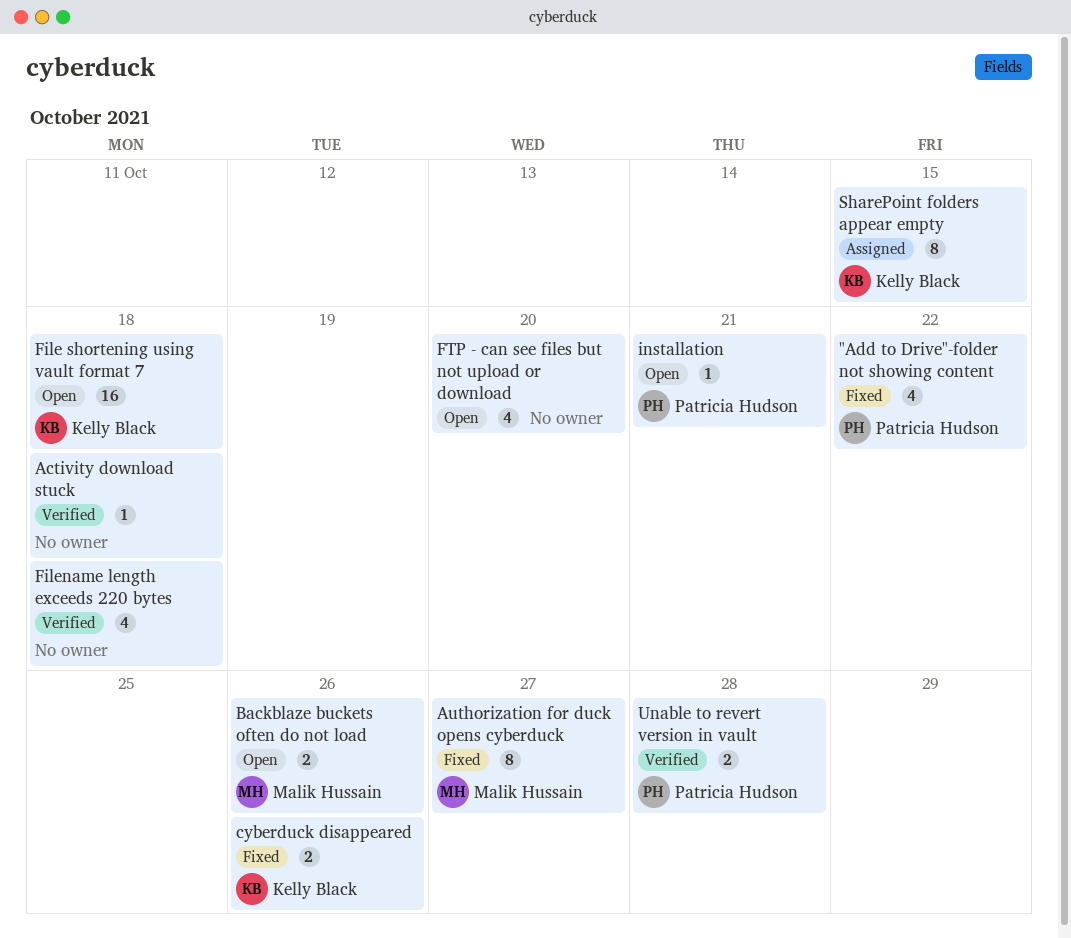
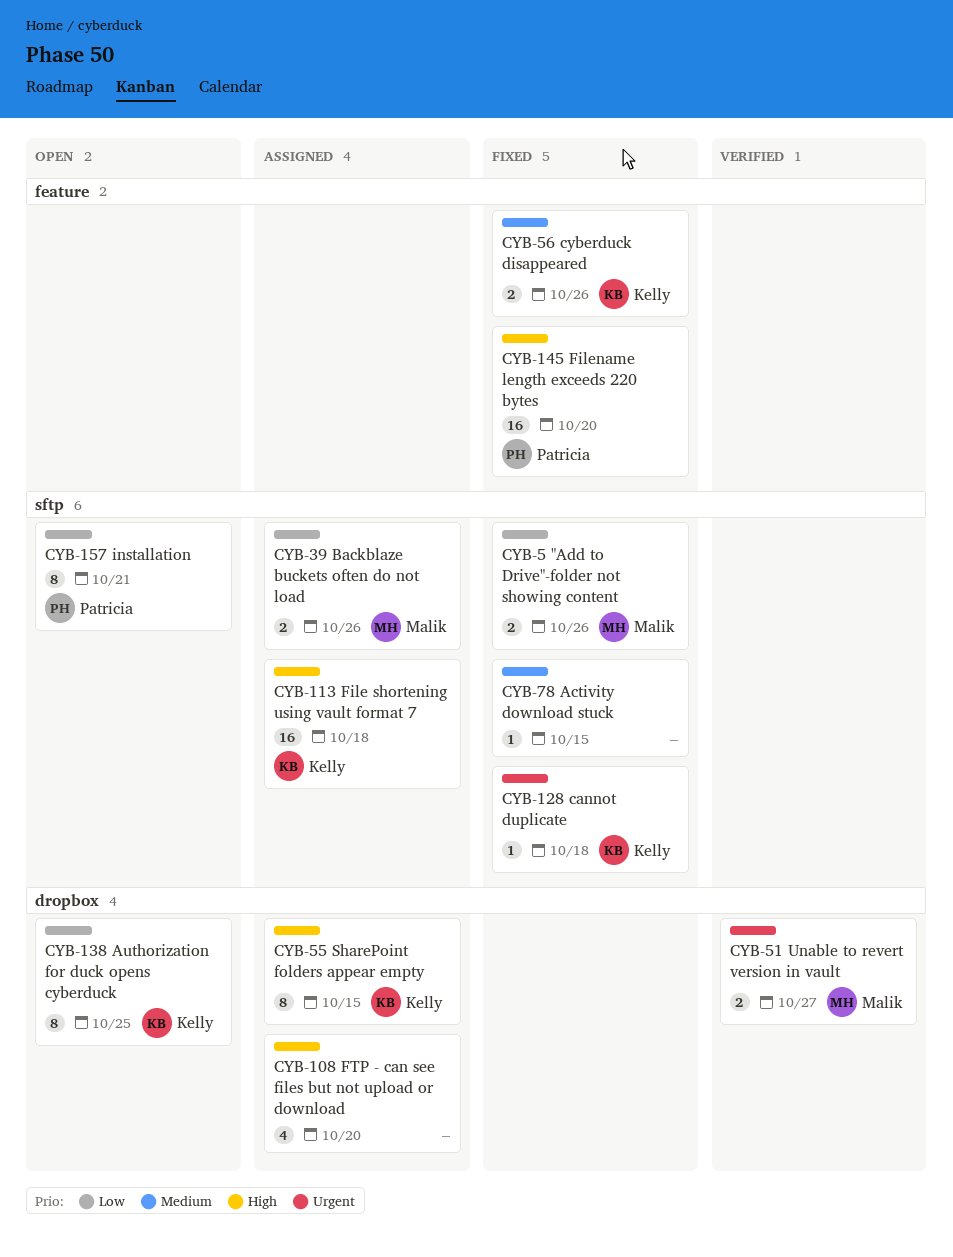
"Add to Drive"-folder not showing content, owner: Patricia Hudson -> Malik Hussain
"Add to Drive"-folder not showing content, estimate: 4 -> 2
"Add to Drive"-folder not showing content, due: Oct 22 -> Oct 26
Activity download stuck, status: Verified -> Fixed
Activity download stuck, due: Oct 18 -> Oct 15
Authorization for duck opens cyberduck, status: Fixed -> Open
Authorization for duck opens cyberduck, owner: Malik Hussain -> Kelly Black
Authorization for duck opens cyberduck, due: Oct 27 -> Oct 25
Backblaze buckets often do not load, status: Open -> Assigned
cannot duplicate: none -> present
File shortening using vault format 7, status: Open -> Assigned
Filename length exceeds 220 bytes, status: Verified -> Fixed
Filename length exceeds 220 bytes, owner: none -> Patricia Hudson
Filename length exceeds 220 bytes, estimate: 4 -> 16
Filename length exceeds 220 bytes, due: Oct 18 -> Oct 20
FTP - can see files but not upload or download, status: Open -> Assigned
installation, estimate: 1 -> 8
Unable to revert version in vault, owner: Patricia Hudson -> Malik Hussain
Unable to revert version in vault, due: Oct 28 -> Oct 27

